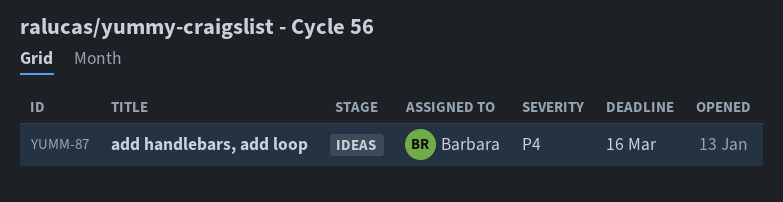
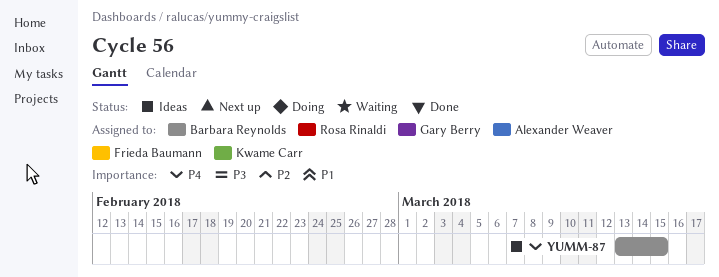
YUMM-87, due: Mar 16 -> Mar 15

